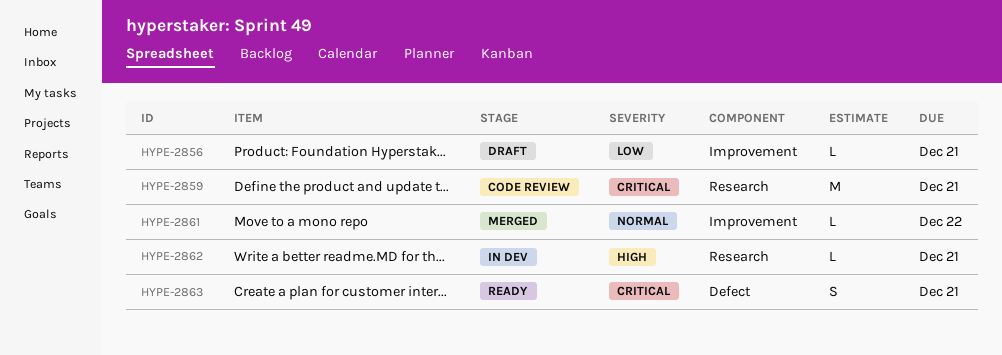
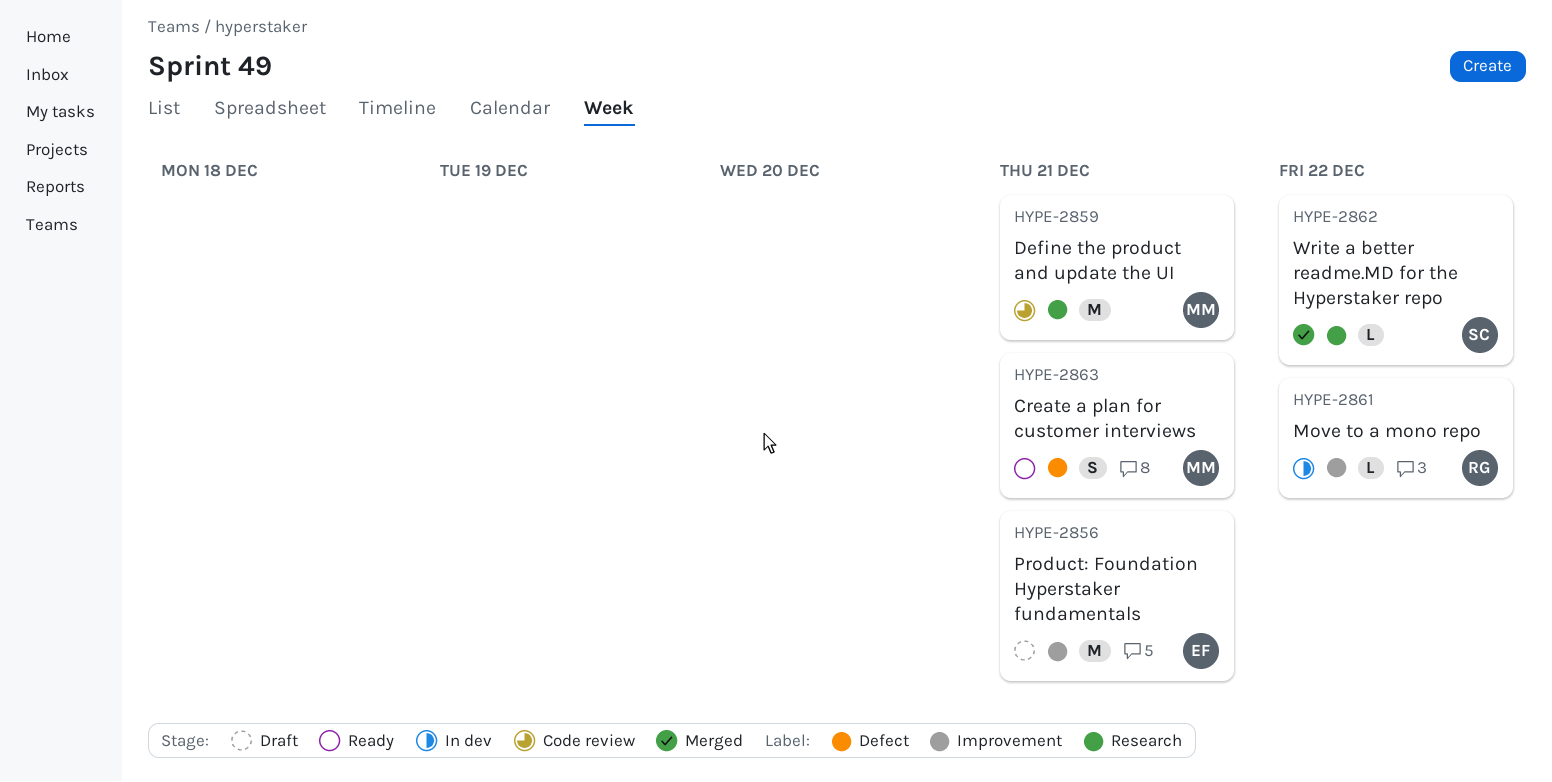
HYPE-2856, estimate: L -> M
HYPE-2861, status: Merged -> In dev
HYPE-2862, status: In dev -> Merged
HYPE-2862, due: Dec 21 -> Dec 22

